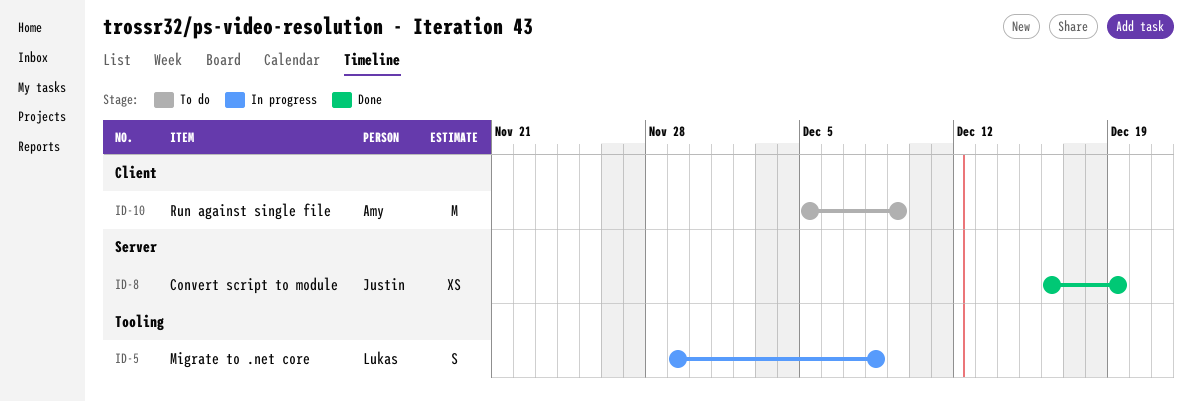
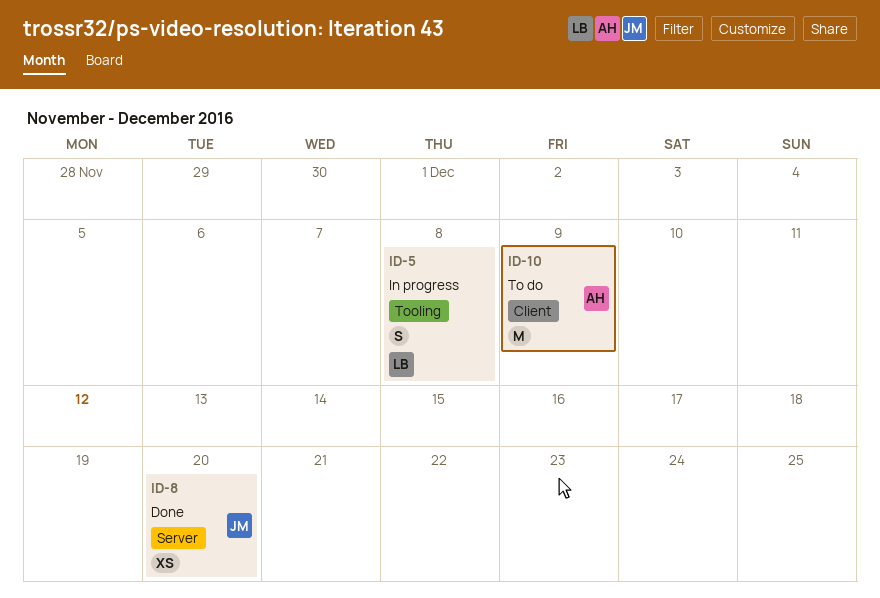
ID-8, due: Dec 19 -> Dec 20

